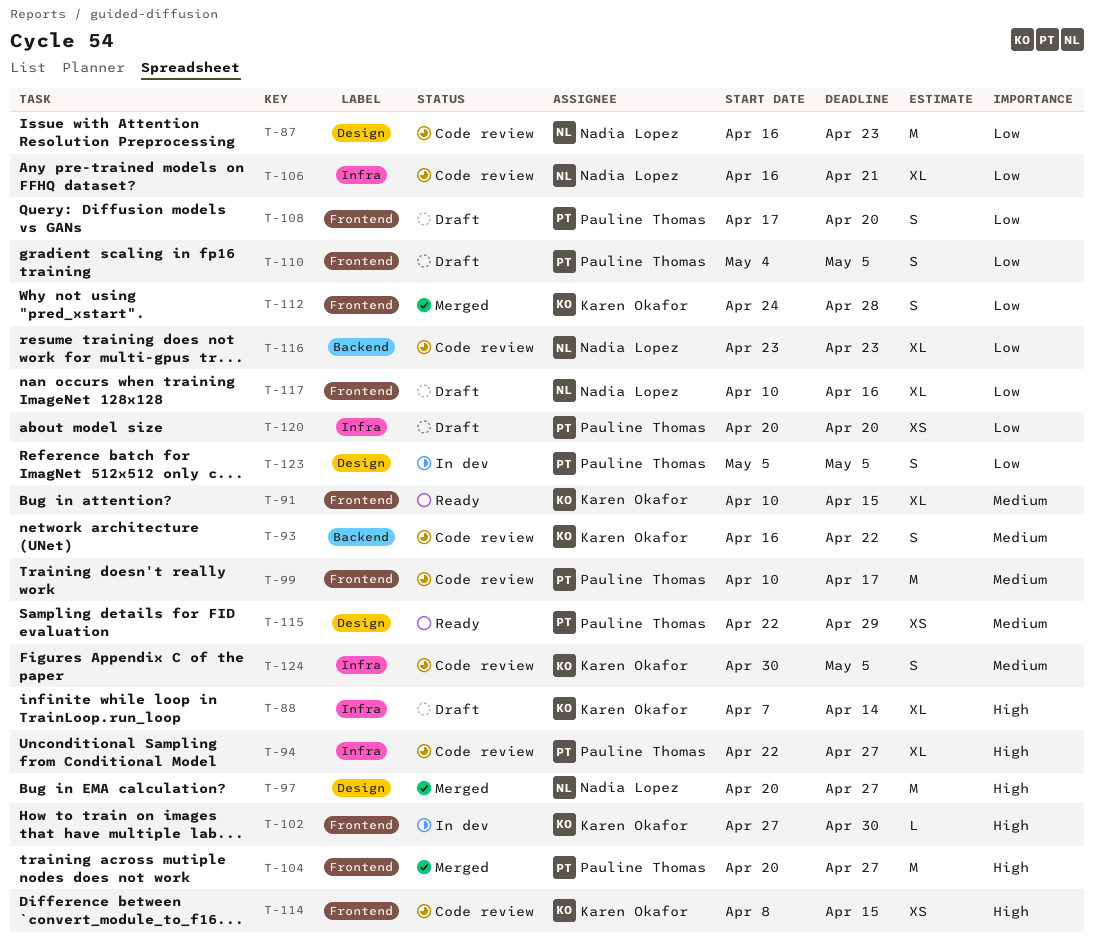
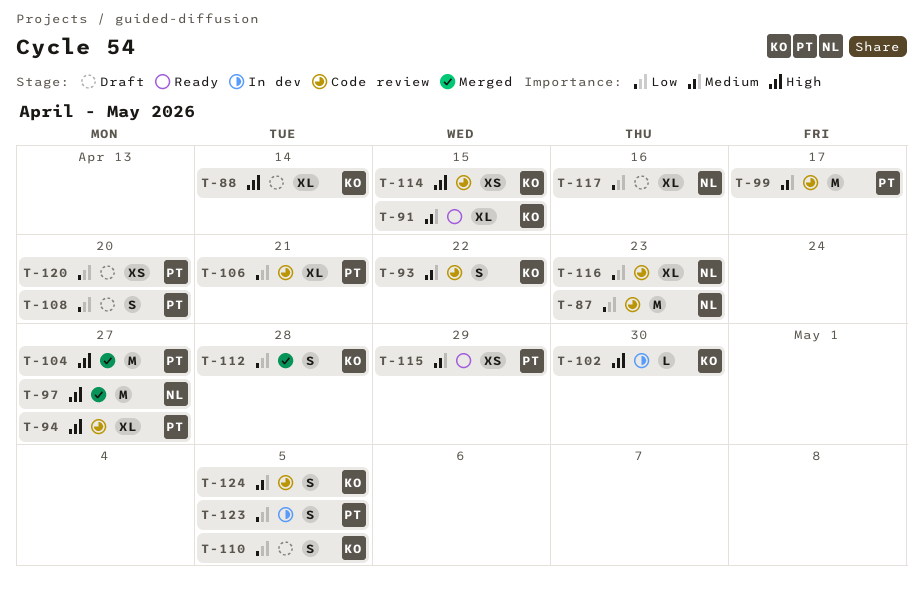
T-106, owner: Nadia Lopez -> Pauline Thomas
T-110, owner: Pauline Thomas -> Karen Okafor

